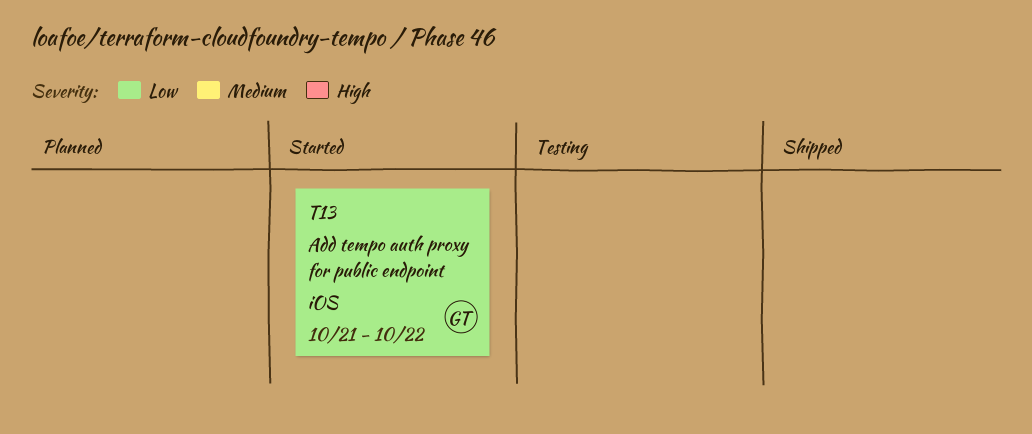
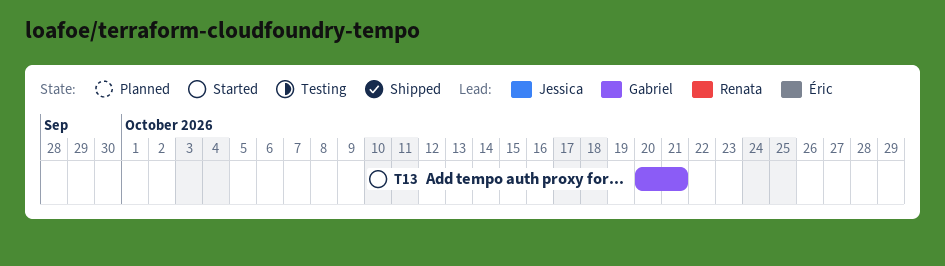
T13, start: Oct 21 -> Oct 20
T13, due: Oct 22 -> Oct 21

